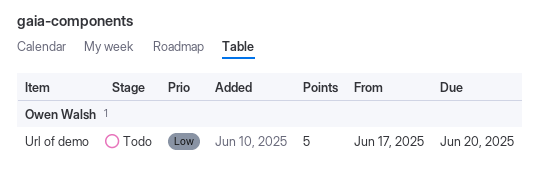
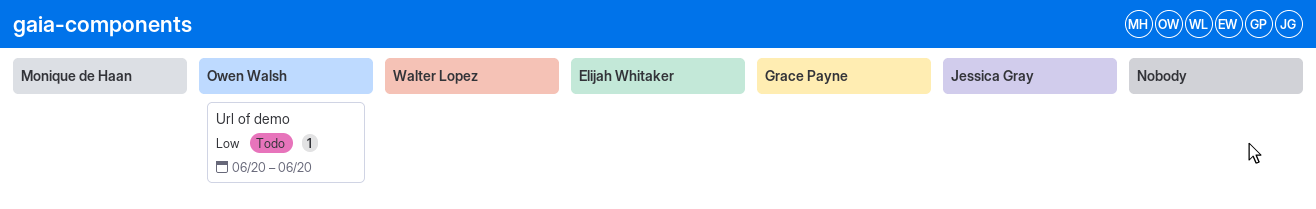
Url of demo, estimate: 5 -> 1
Url of demo, start: Jun 17 -> Jun 20

